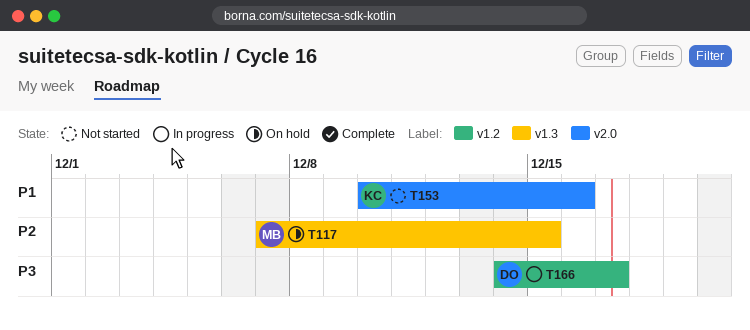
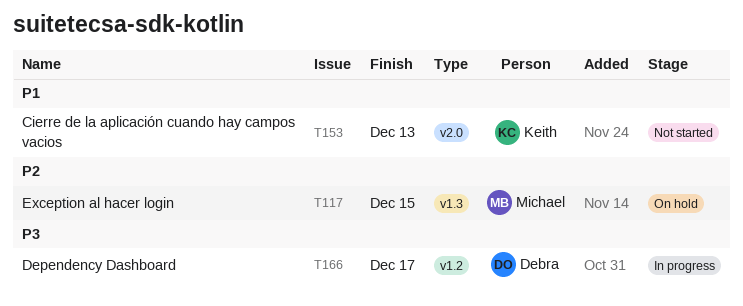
T153, due: Dec 16 -> Dec 13

